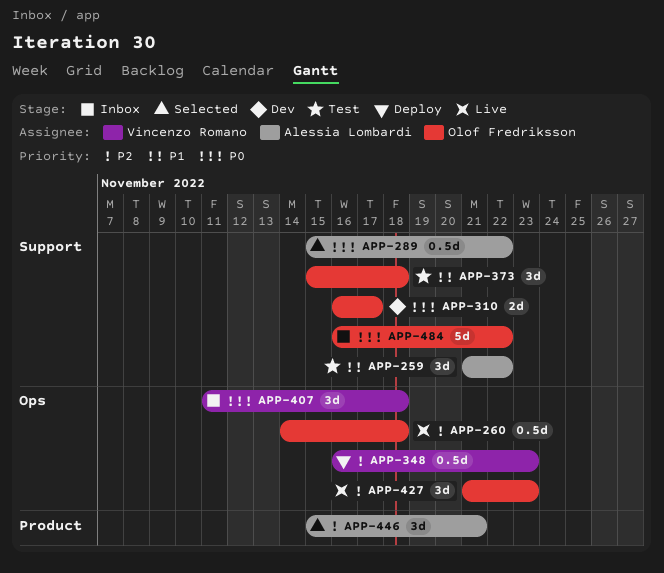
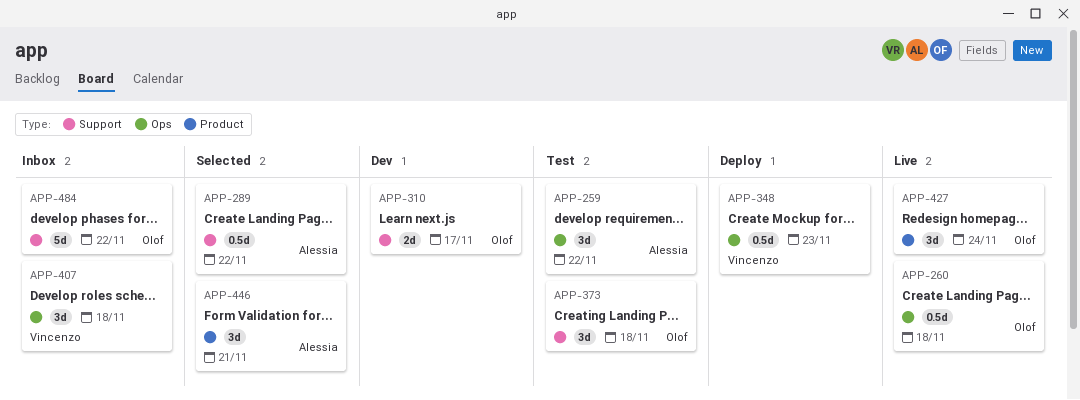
APP-259, label: Support -> Ops
APP-427, label: Ops -> Product
APP-427, due: Nov 23 -> Nov 24

